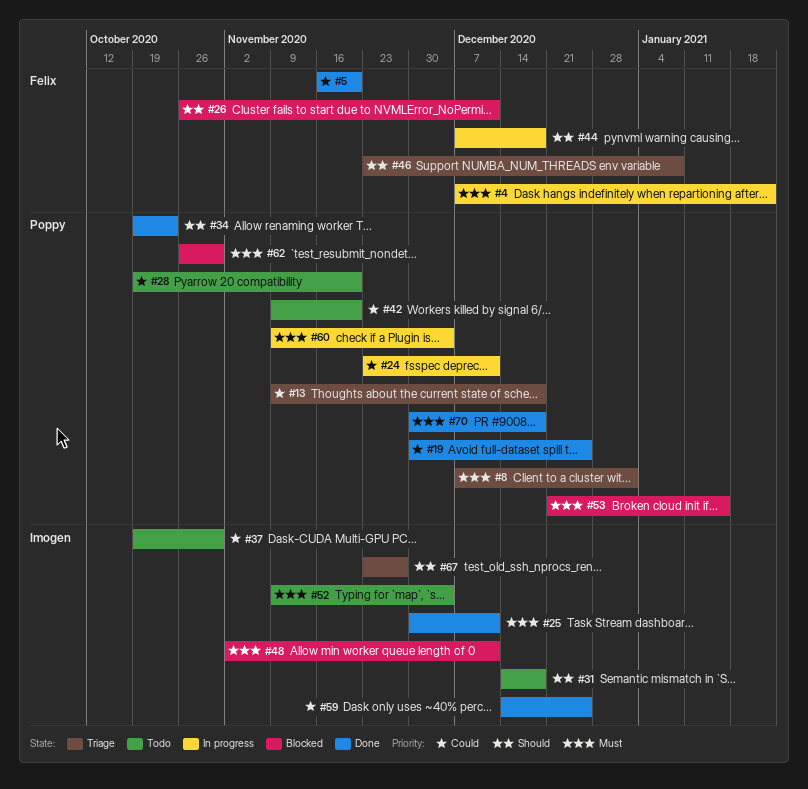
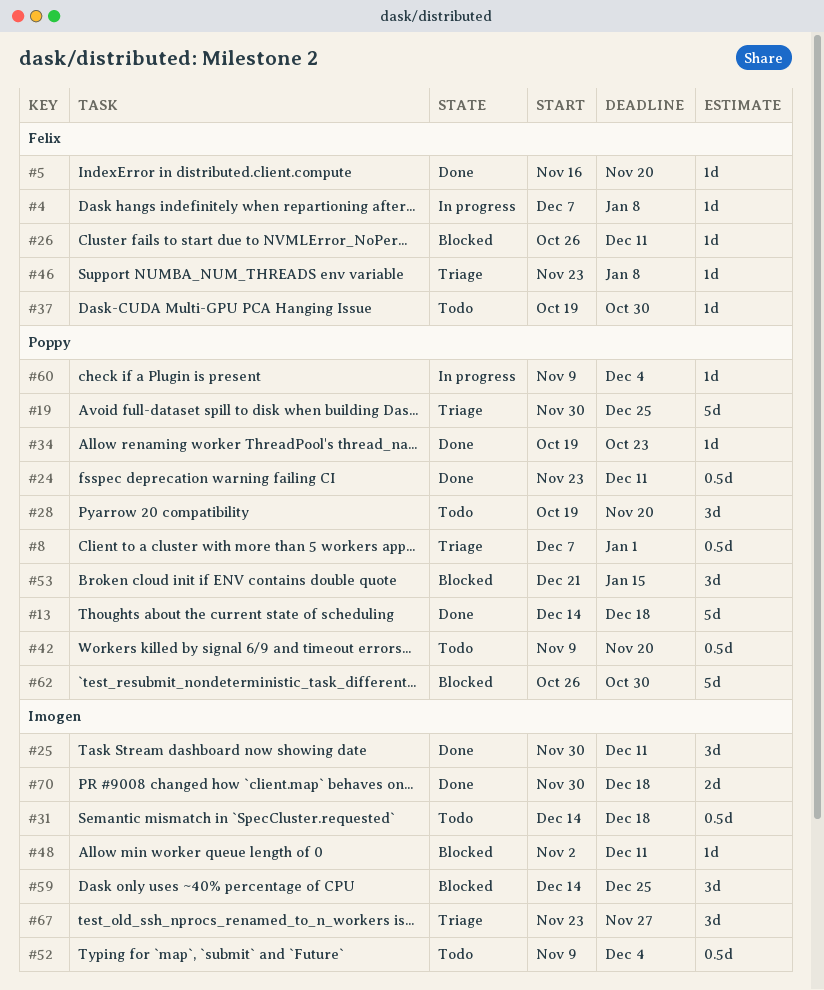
#4, due: Jan 22 -> Jan 8
#13, status: Triage -> Done
#13, start: Nov 9 -> Dec 14
#19, status: Done -> Triage
#24, status: In progress -> Done
#37, owner: Imogen -> Felix
#44: present -> none
#59, status: Done -> Blocked
#70, owner: Poppy -> Imogen

